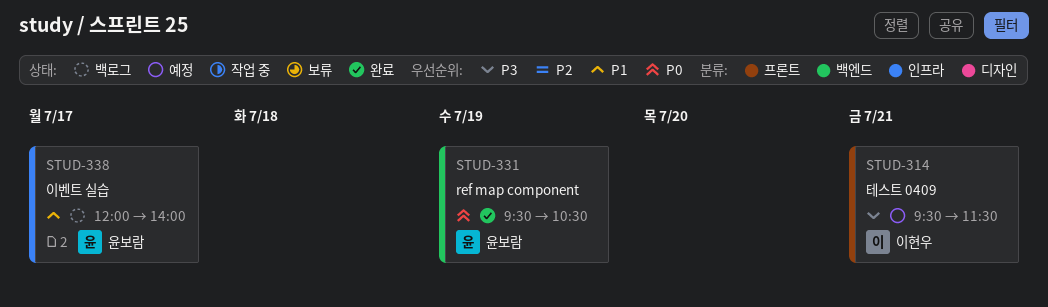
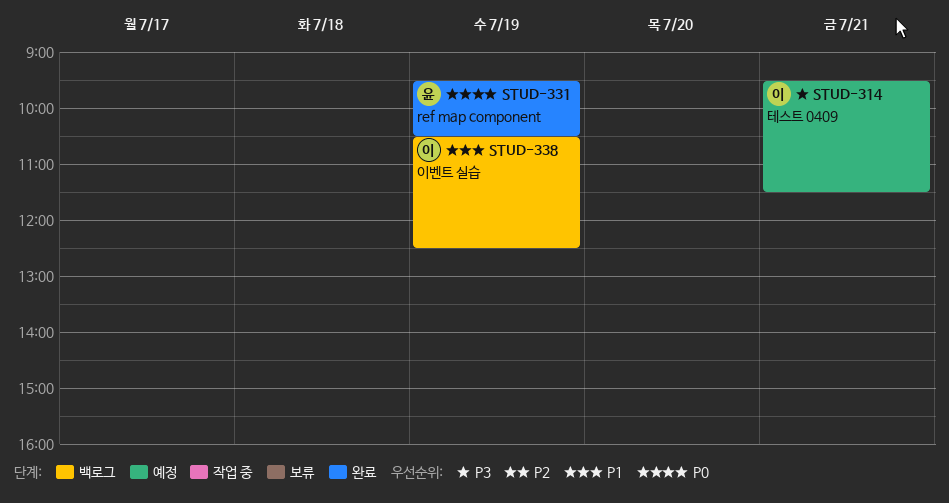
STUD-338, owner: 윤보람 -> 이현우
STUD-338, day: Jul 17 -> Jul 19
STUD-338, begins: 12:00 -> 10:30
STUD-338, ends: 14:00 -> 12:30

